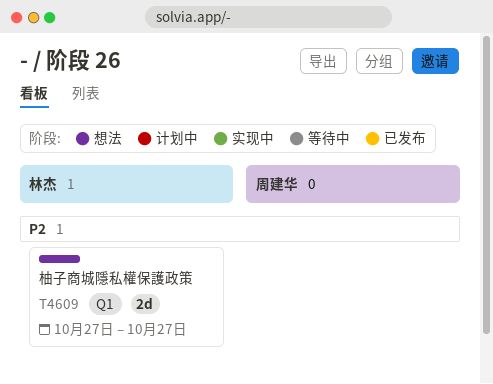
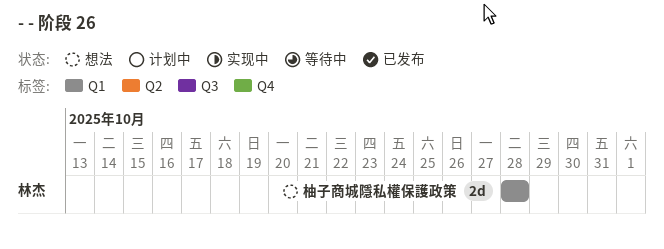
柚子商城隱私權保護政策, start: Oct 27 -> Oct 28
柚子商城隱私權保護政策, due: Oct 27 -> Oct 28

